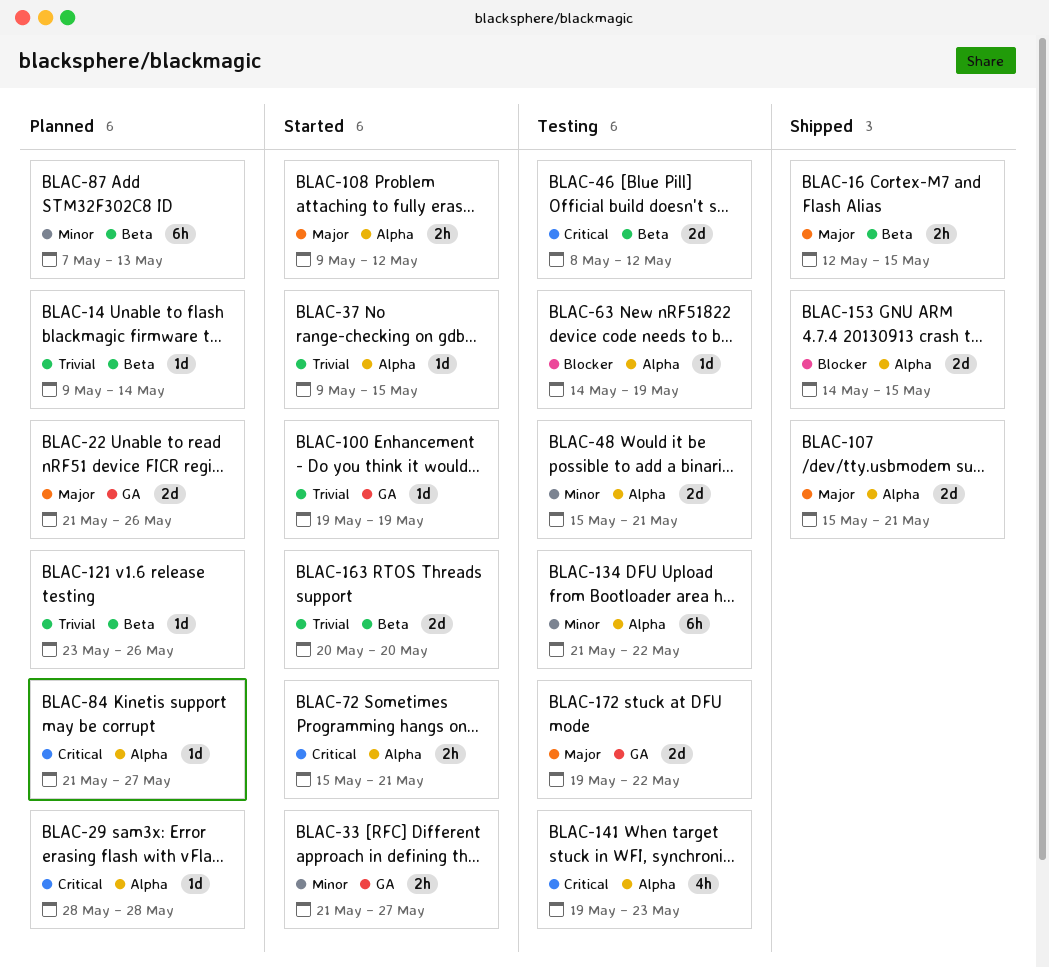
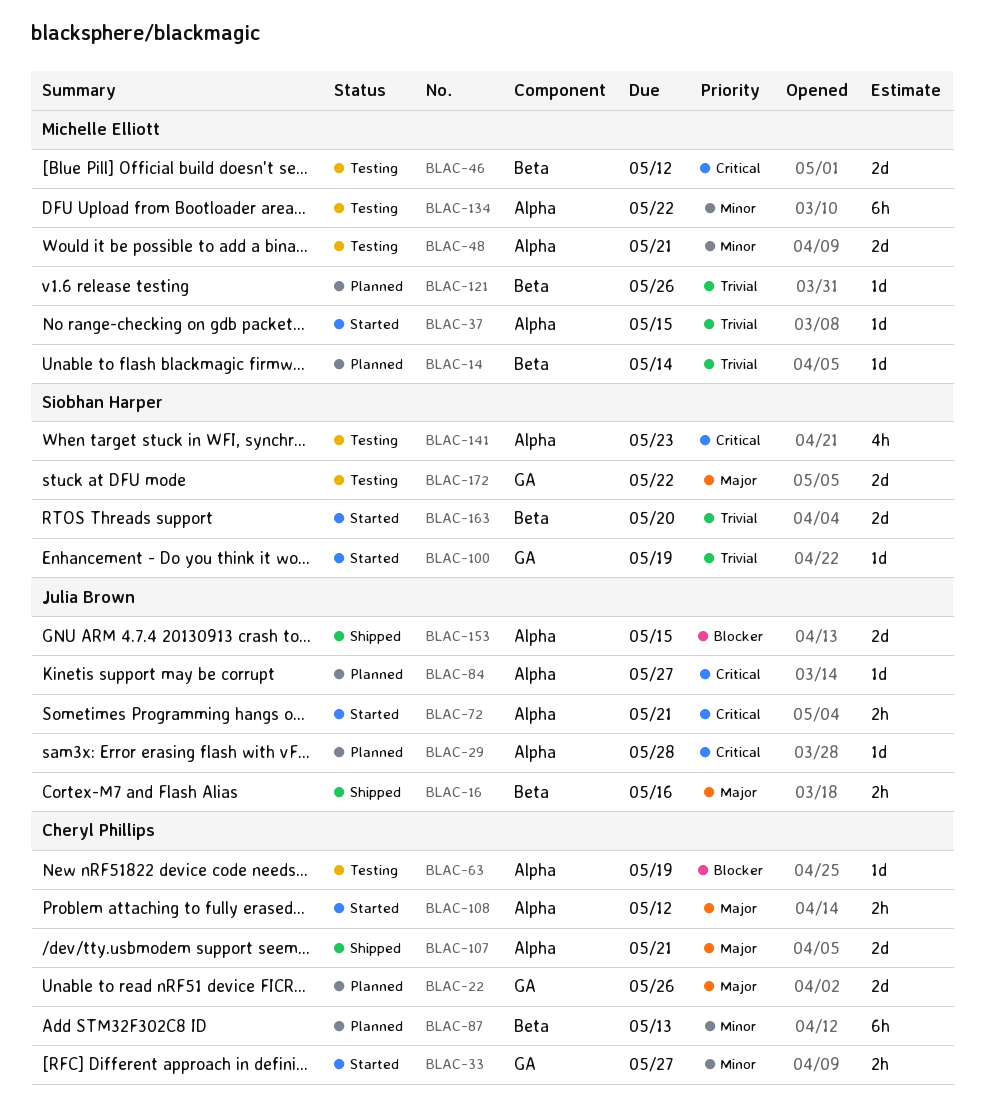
BLAC-16, due: May 15 -> May 16

